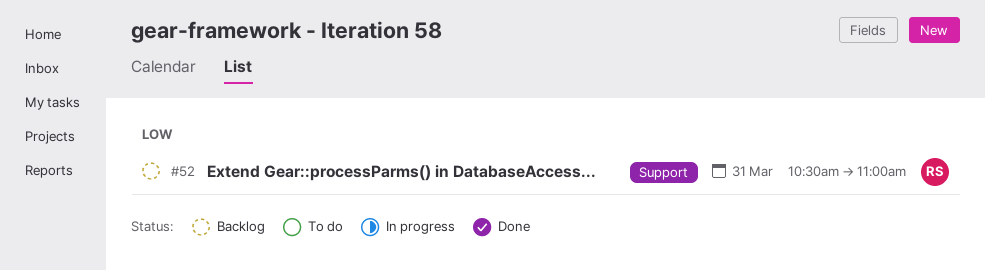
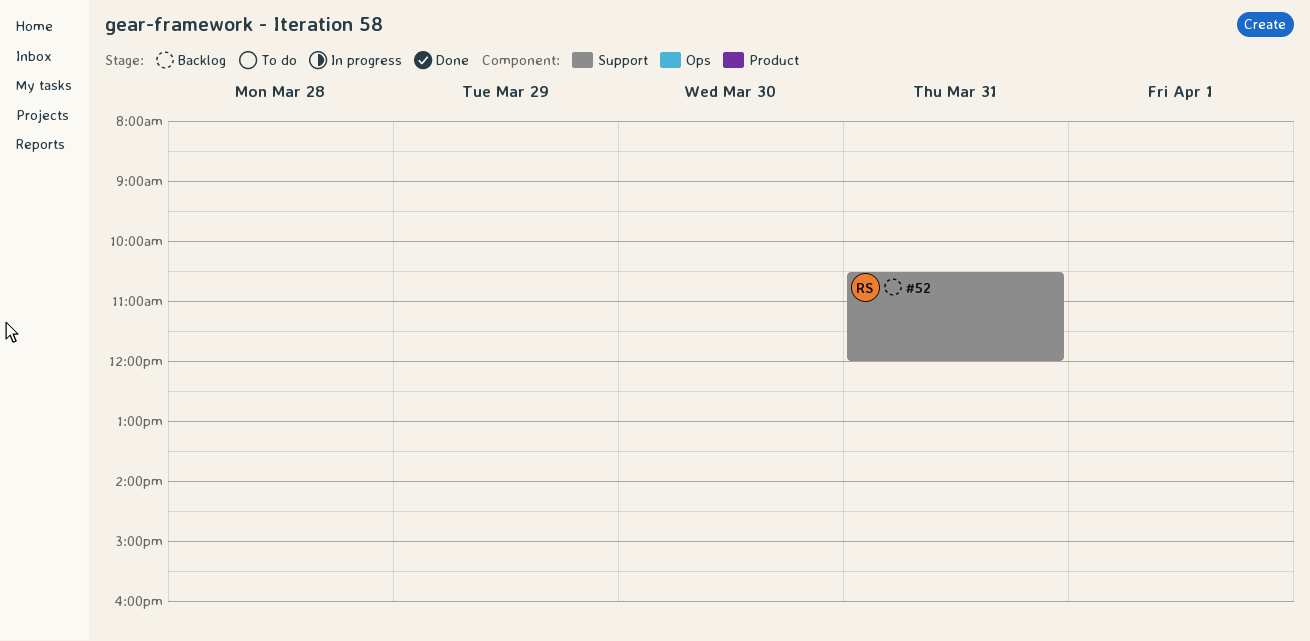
#52, ends: 11:00 -> 12:00

